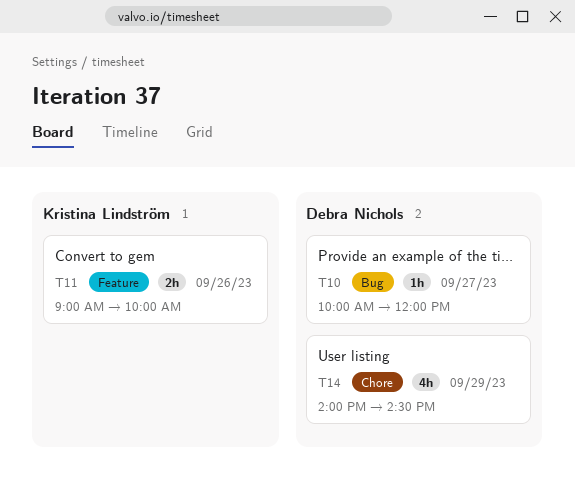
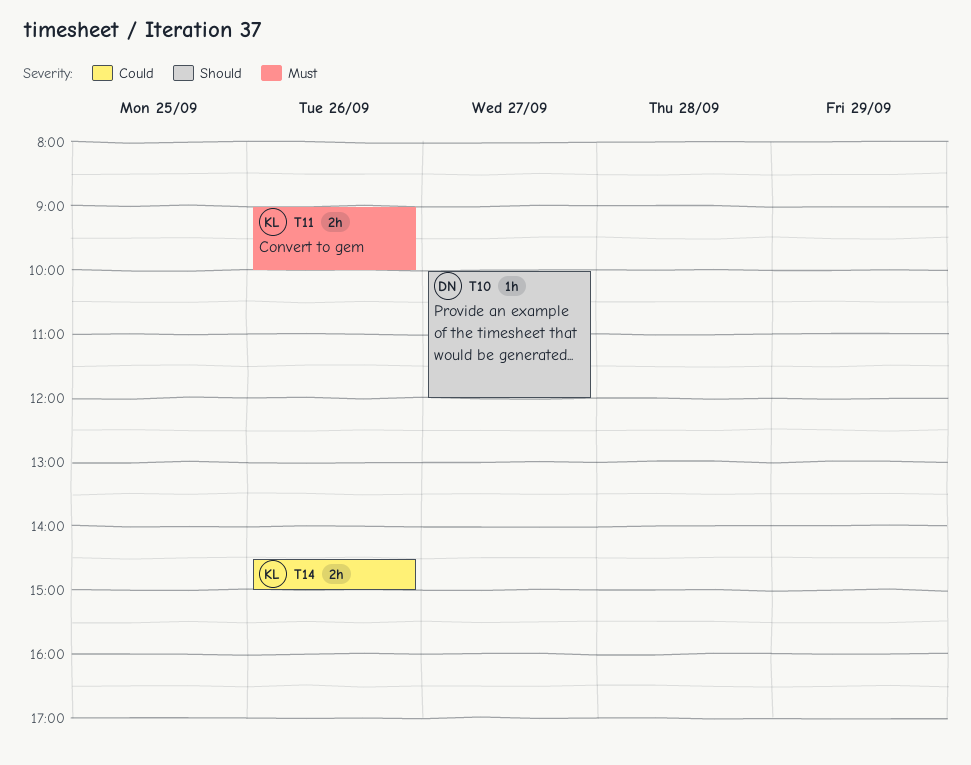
T14, owner: Debra Nichols -> Kristina Lindström
T14, estimate: 4h -> 2h
T14, day: Sep 29 -> Sep 26
T14, begins: 14:00 -> 14:30
T14, ends: 14:30 -> 15:00

